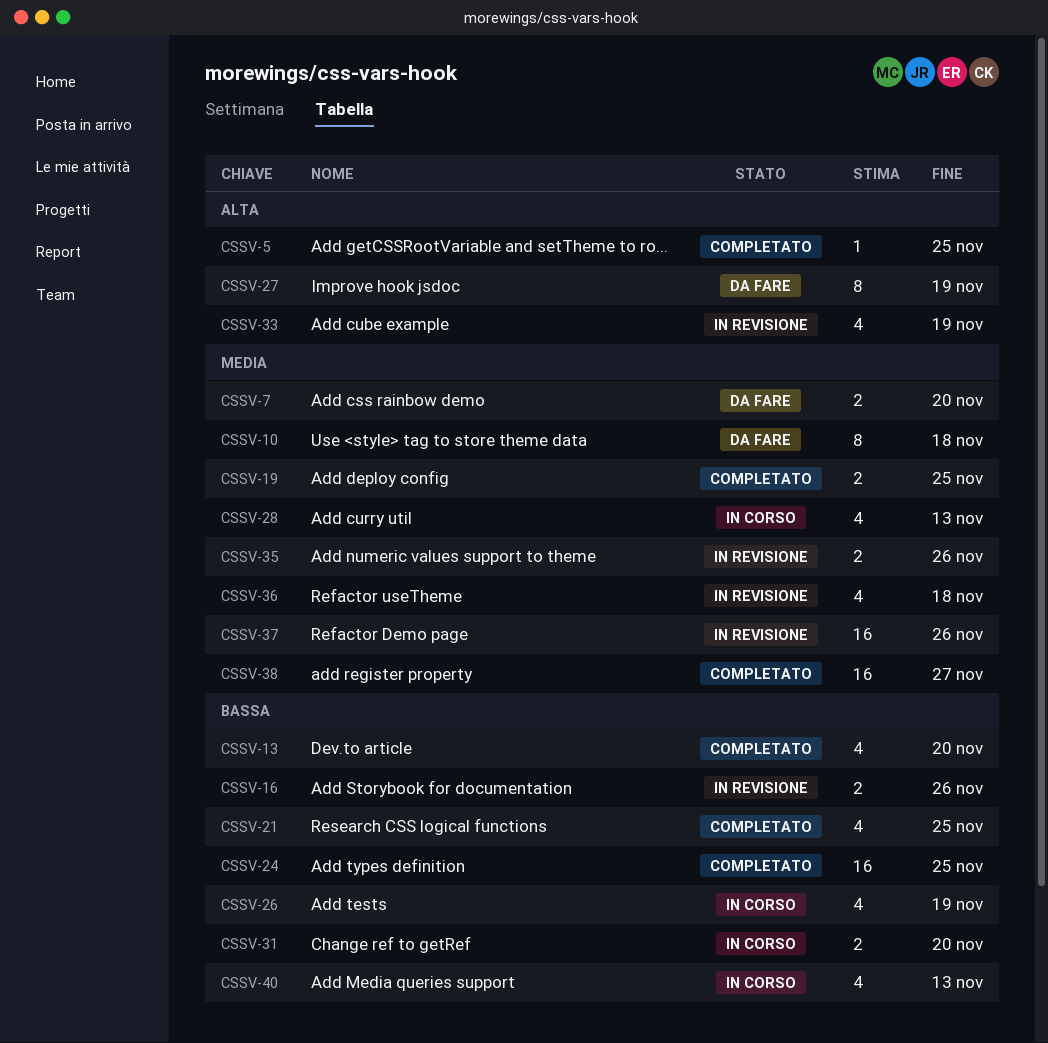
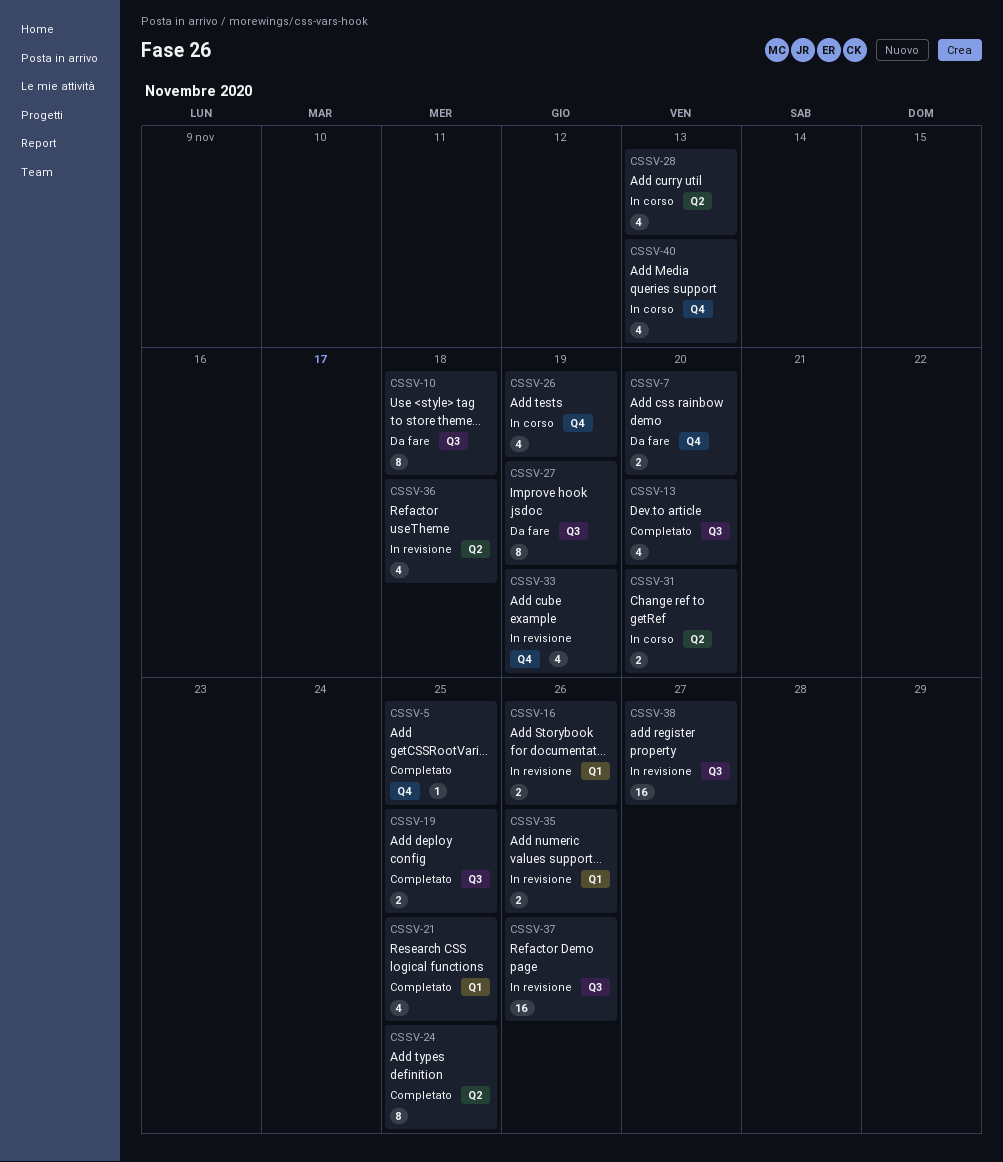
CSSV-24, estimate: 16 -> 8
CSSV-38, status: Completato -> In revisione

